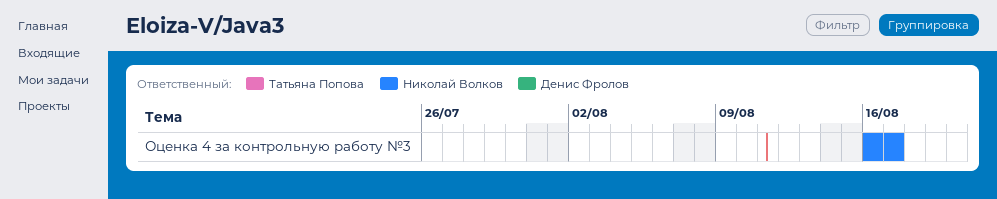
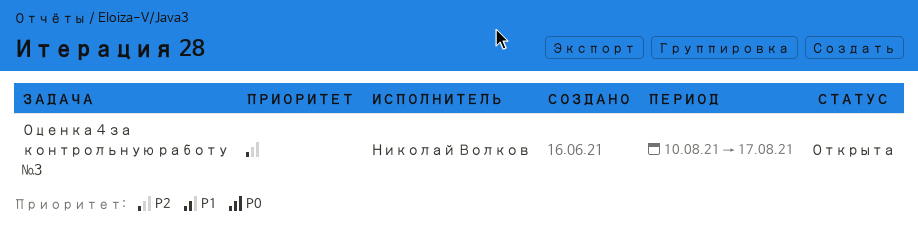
Оценка 4 за контрольную работу №3, start: Aug 16 -> Aug 10

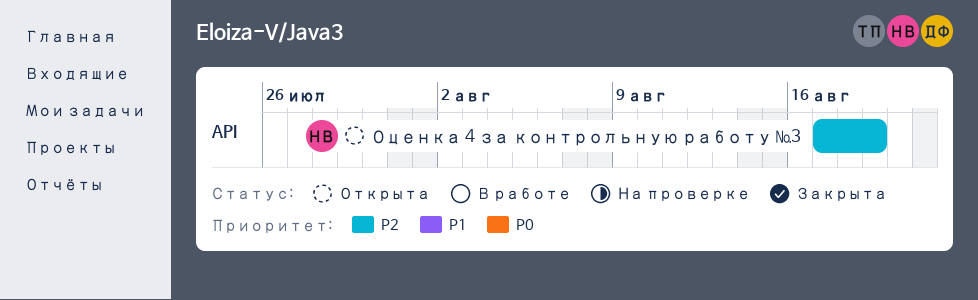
Оценка 4 за контрольную работу №3, start: Aug 10 -> Aug 17
Оценка 4 за контрольную работу №3, due: Aug 17 -> Aug 19

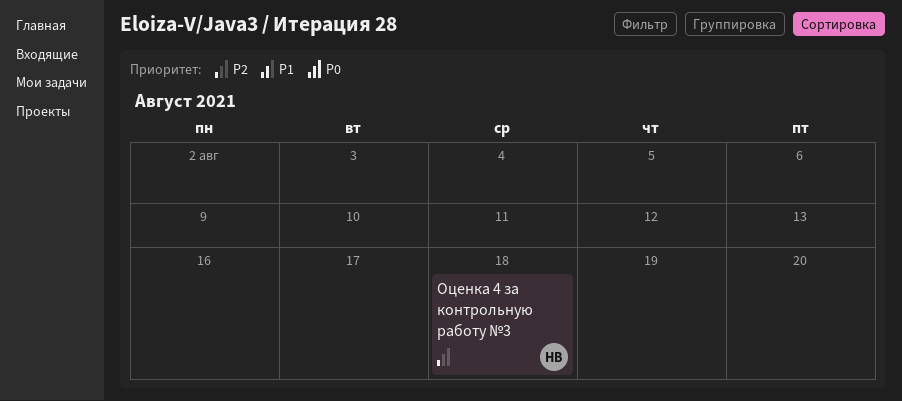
Оценка 4 за контрольную работу №3, due: Aug 19 -> Aug 18

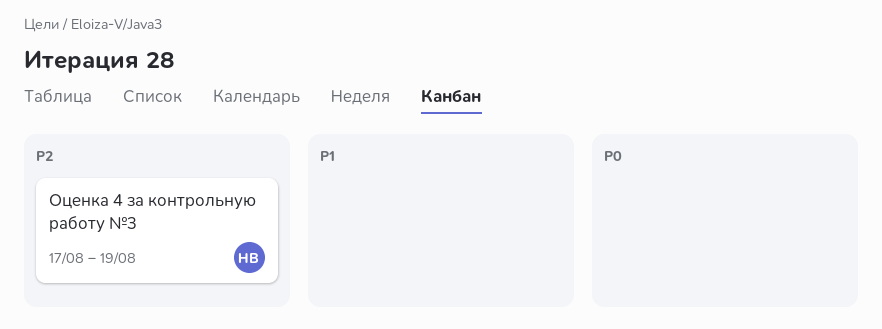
Оценка 4 за контрольную работу №3, due: Aug 18 -> Aug 19

